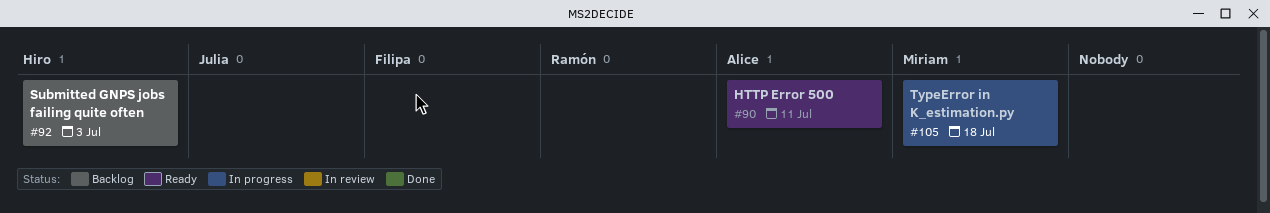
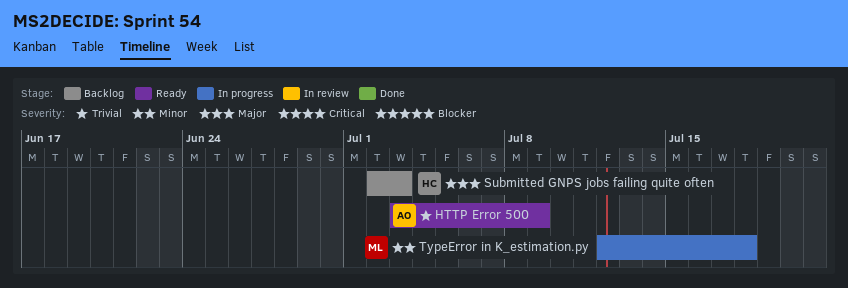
HTTP Error 500, due: Jul 11 -> Jul 9

